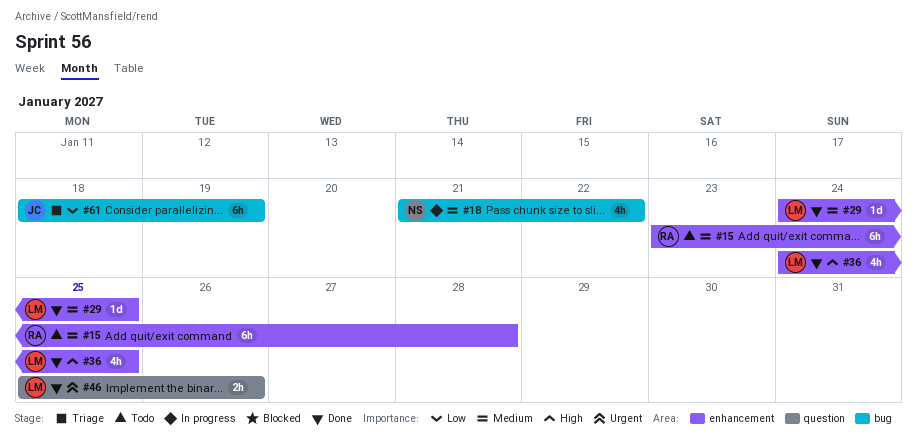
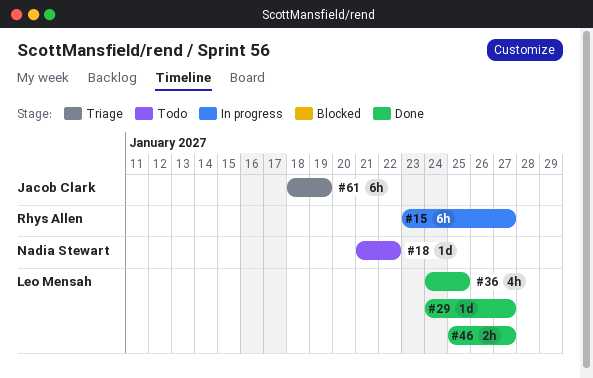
#15, status: Todo -> In progress
#15, due: Jan 28 -> Jan 27
#18, status: In progress -> Todo
#18, estimate: 4h -> 1d
#29, due: Jan 25 -> Jan 27
#46, due: Jan 26 -> Jan 27

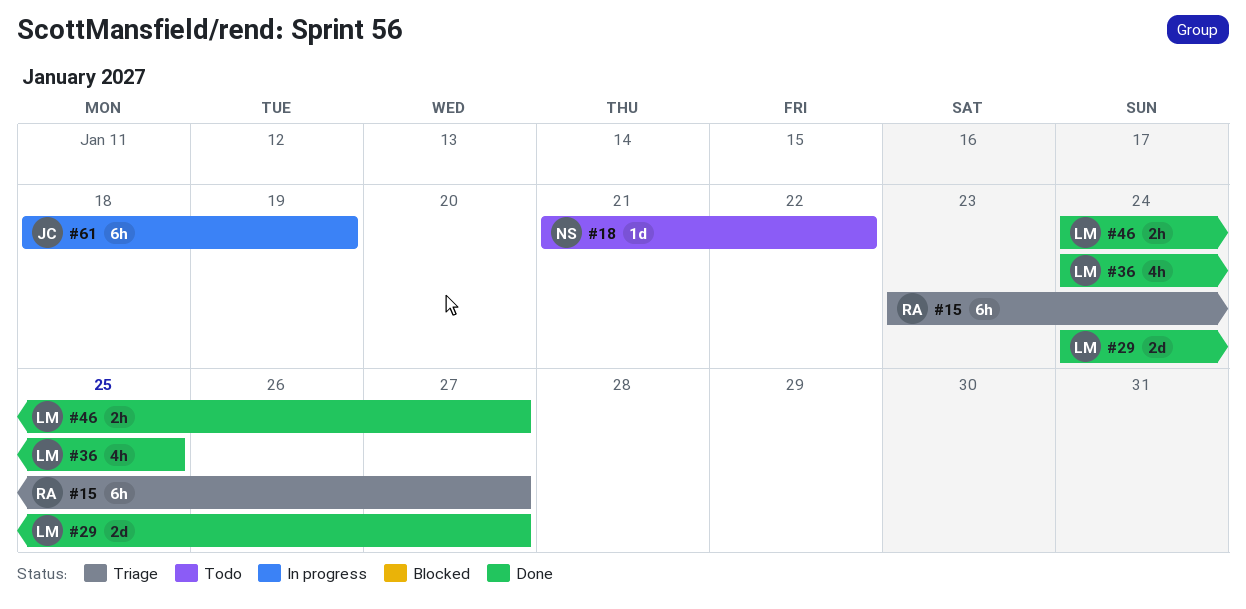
#15, status: In progress -> Triage
#29, estimate: 1d -> 2d
#46, start: Jan 25 -> Jan 24
#61, status: Triage -> In progress

